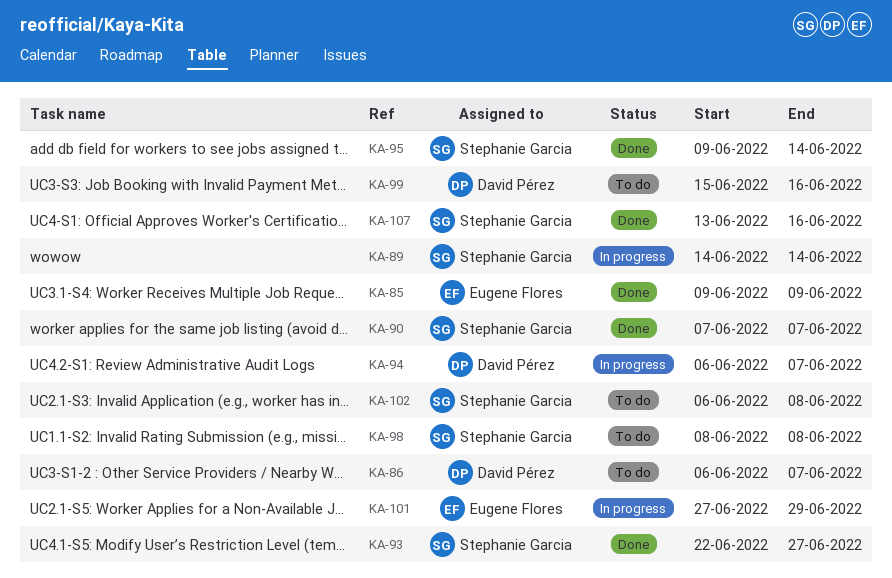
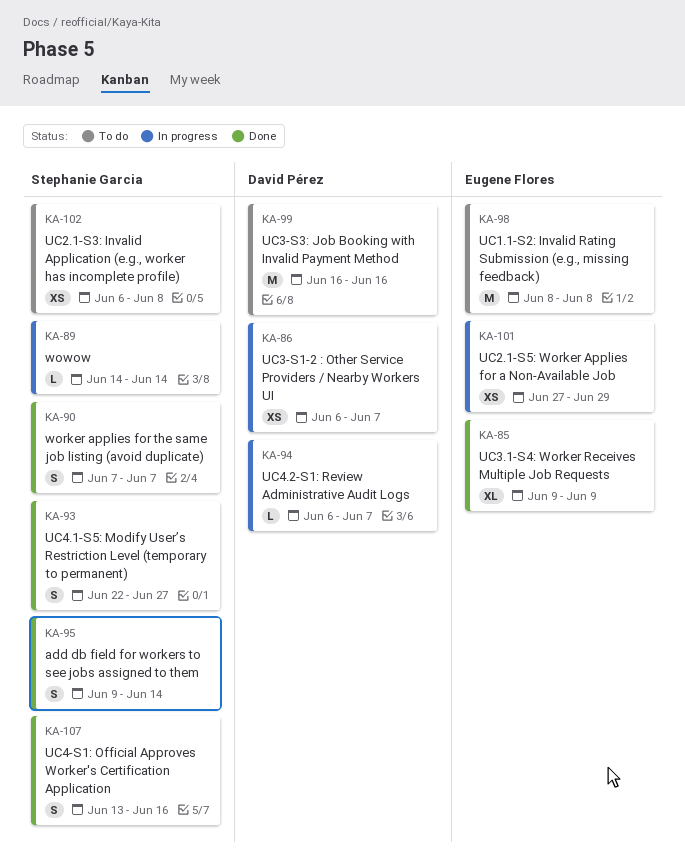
KA-86, status: To do -> In progress
KA-98, owner: Stephanie Garcia -> Eugene Flores
KA-99, start: Jun 15 -> Jun 16

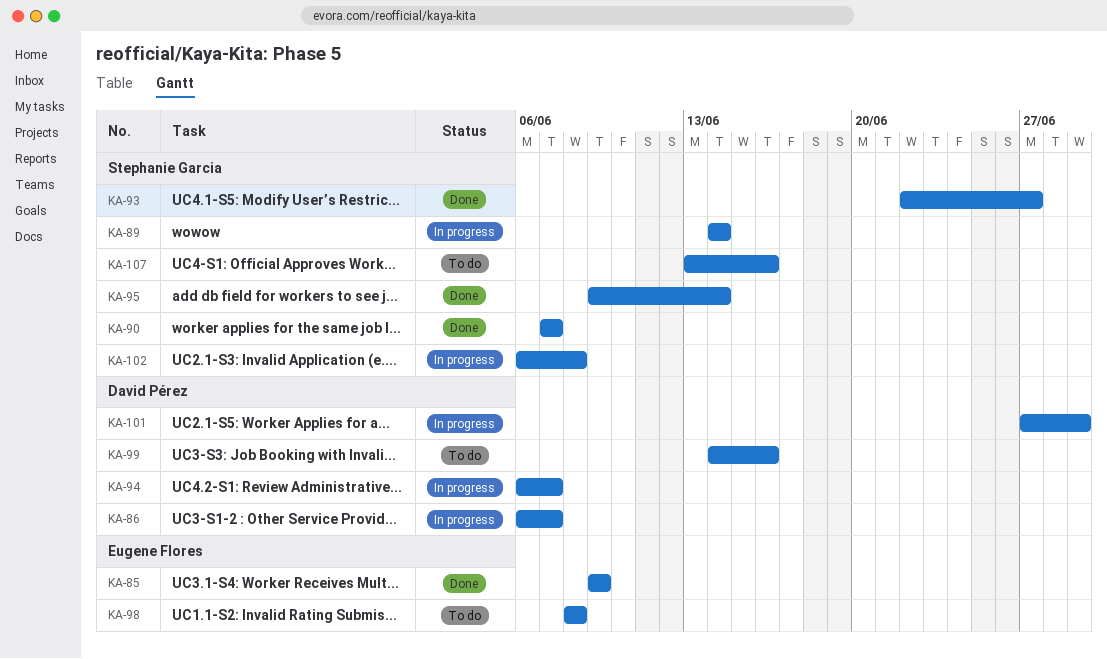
KA-99, start: Jun 16 -> Jun 14
KA-101, owner: Eugene Flores -> David Pérez
KA-102, status: To do -> In progress
KA-107, status: Done -> To do

